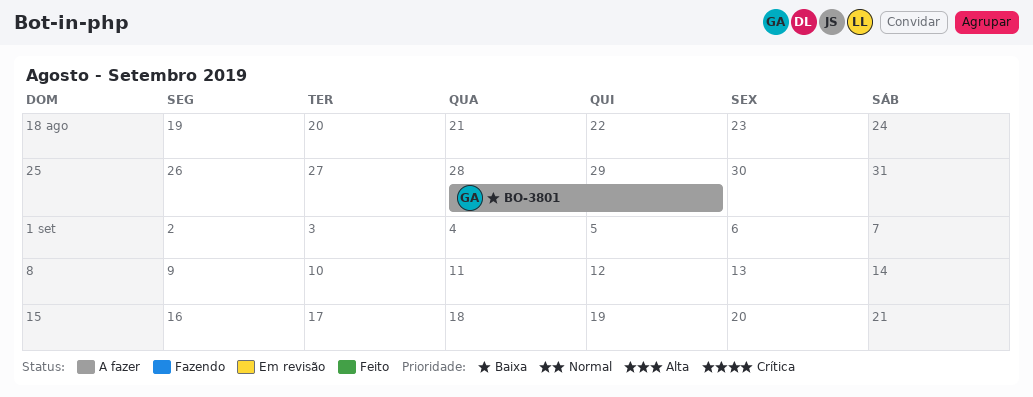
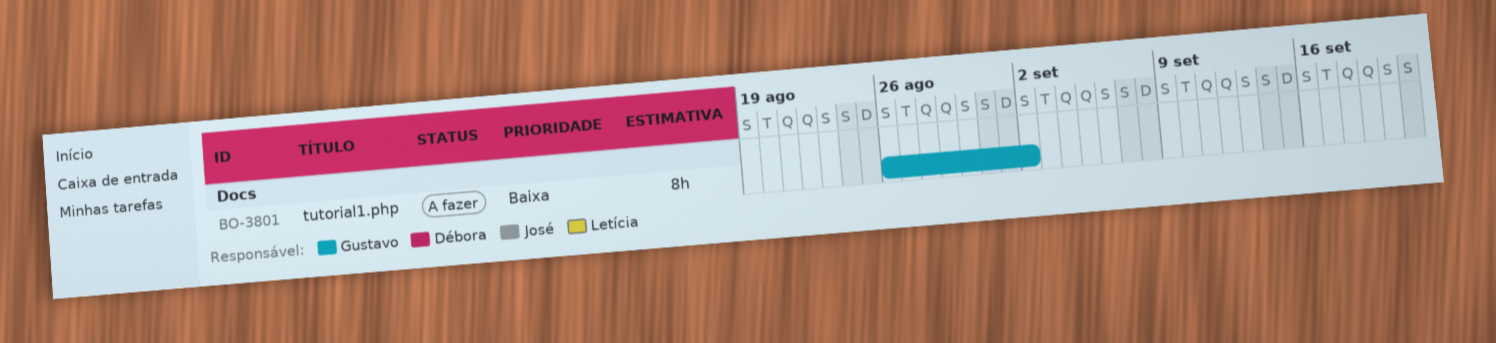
BO-3801, start: Aug 28 -> Aug 26
BO-3801, due: Aug 29 -> Sep 2

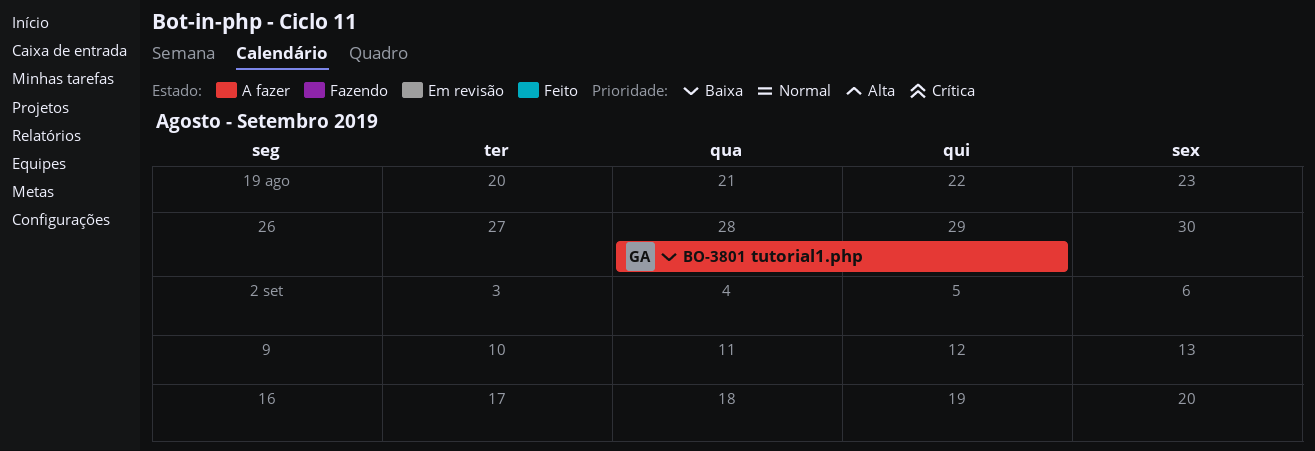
BO-3801, start: Aug 26 -> Aug 28
BO-3801, due: Sep 2 -> Aug 29

